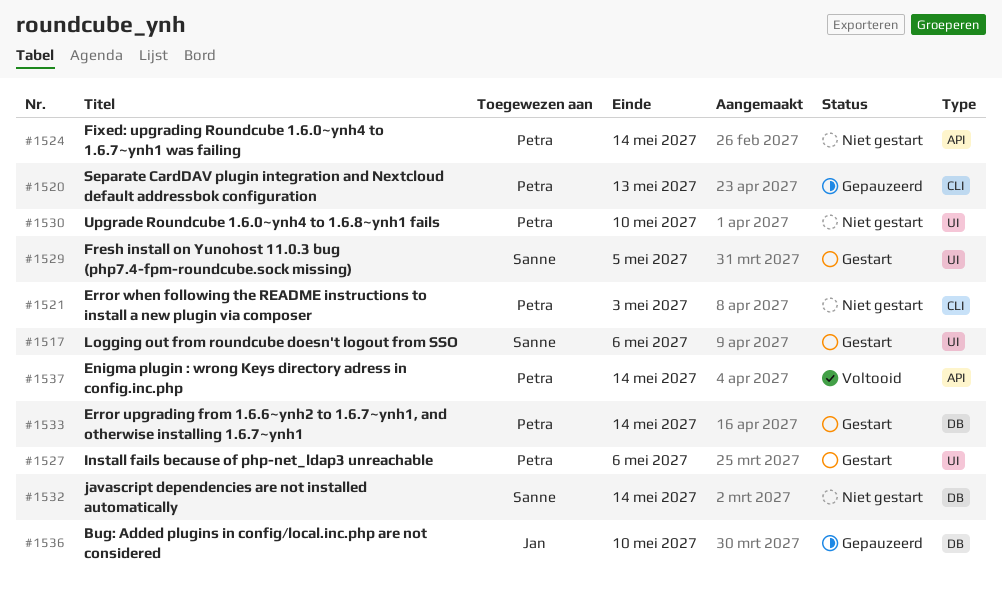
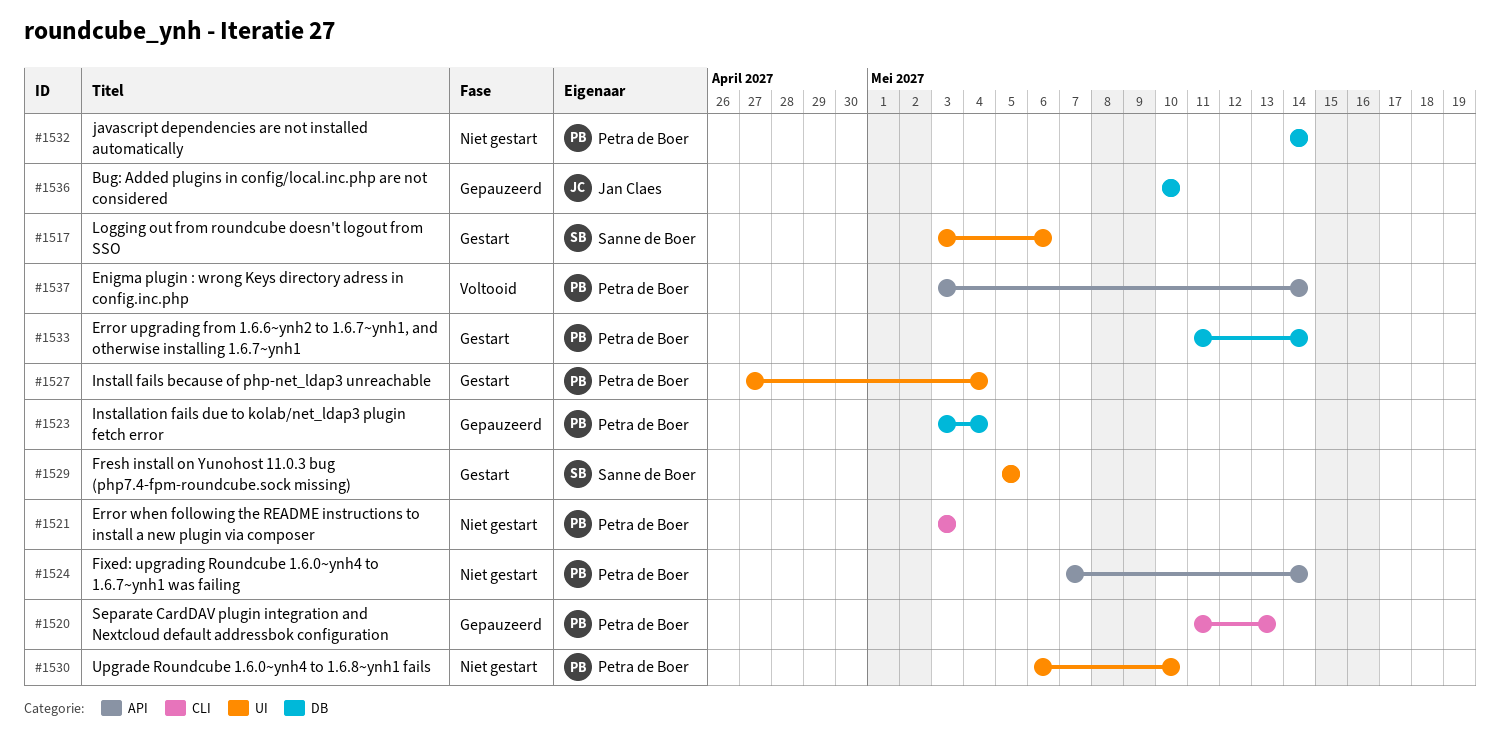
#1523: none -> present
#1527, due: May 6 -> May 4
#1532, owner: Sanne de Boer -> Petra de Boer

